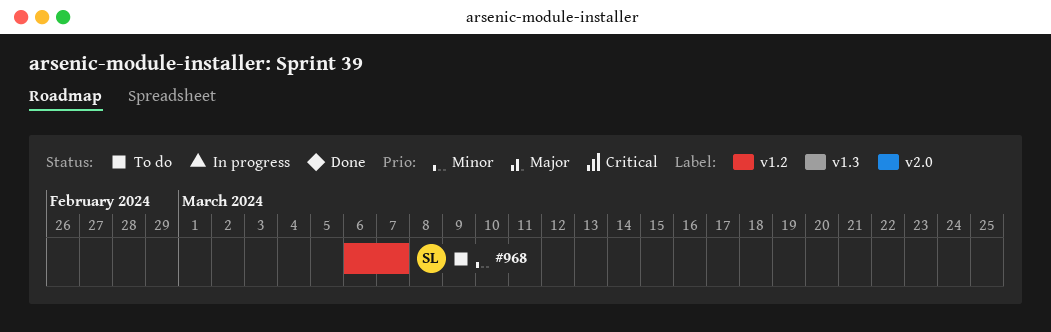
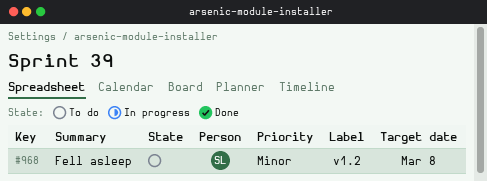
#968, due: Mar 7 -> Mar 8

